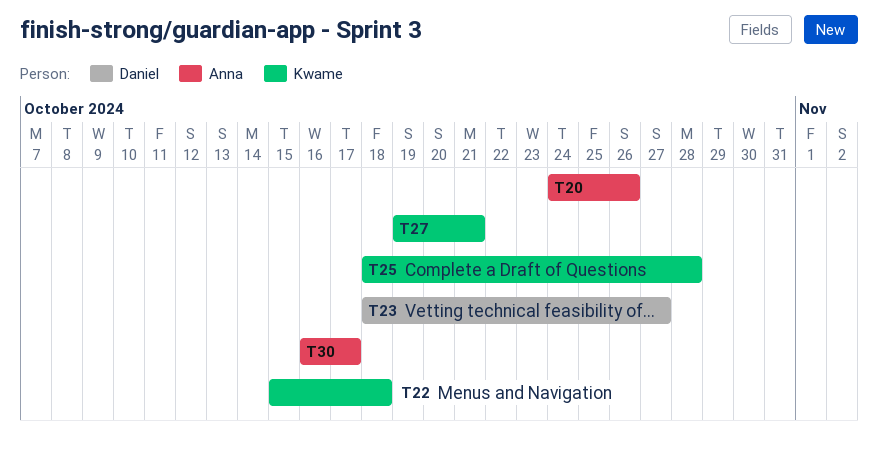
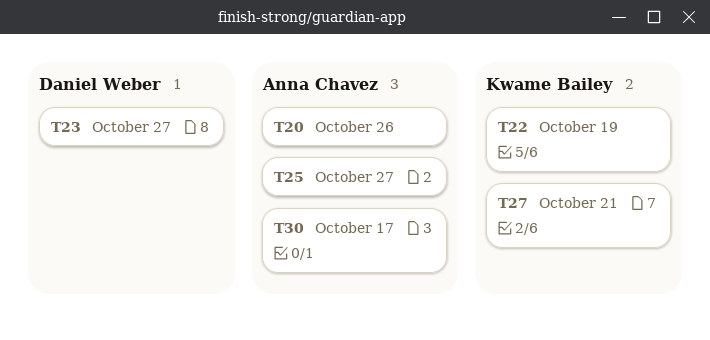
T22, due: Oct 18 -> Oct 19
T25, owner: Kwame Bailey -> Anna Chavez
T25, due: Oct 28 -> Oct 27

